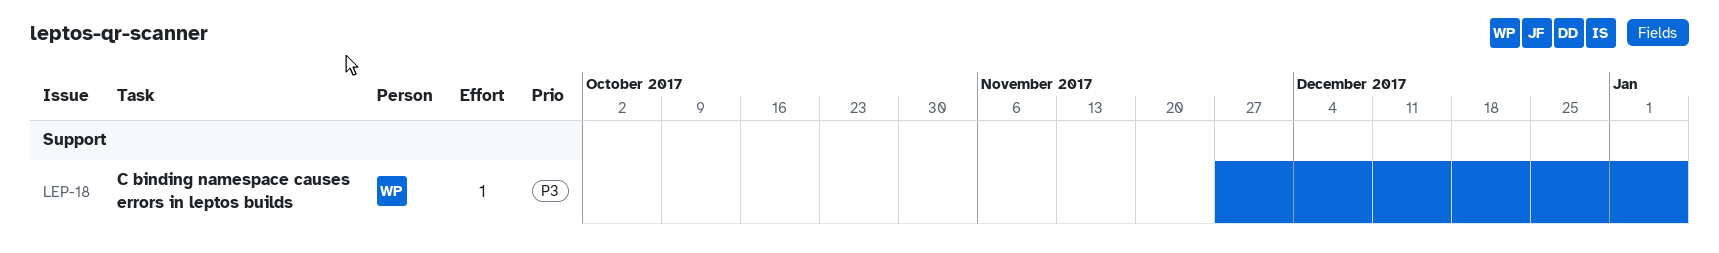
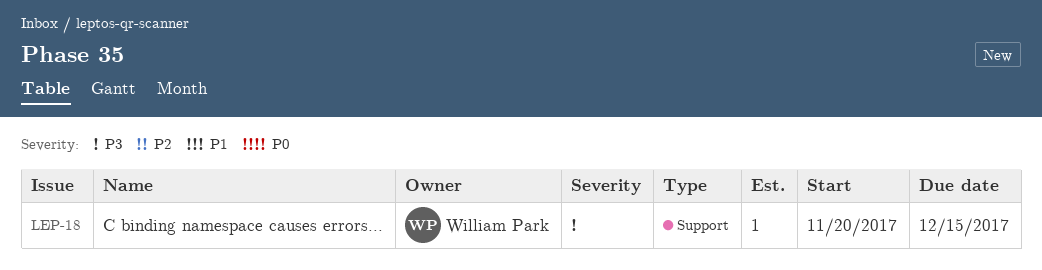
LEP-18, start: Nov 27 -> Nov 20
LEP-18, due: Jan 5 -> Dec 15

